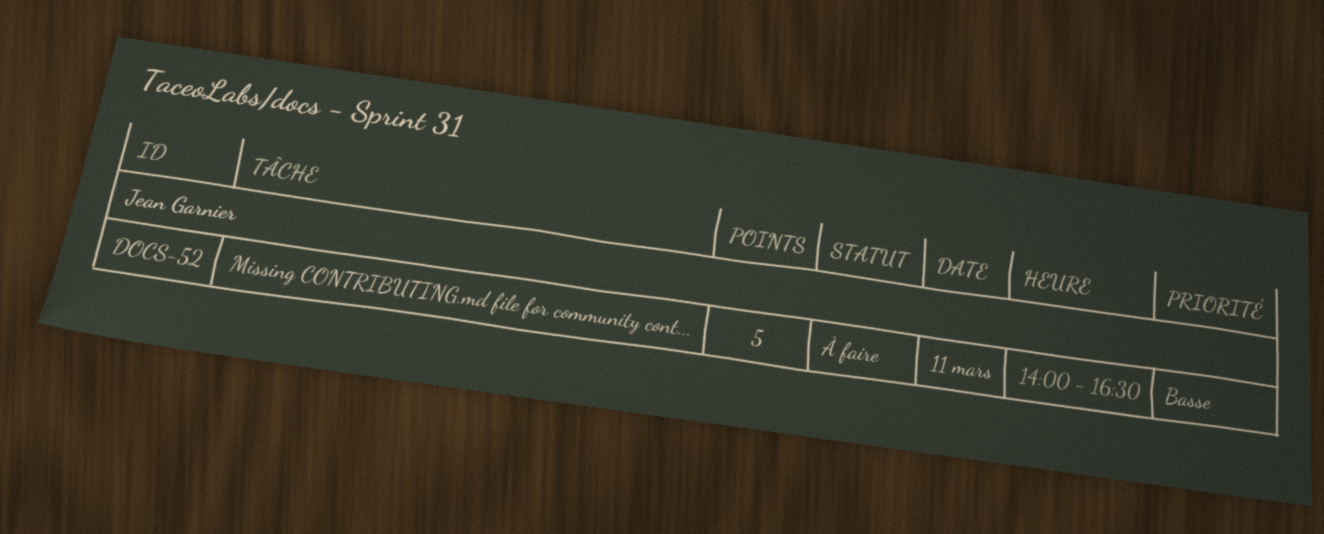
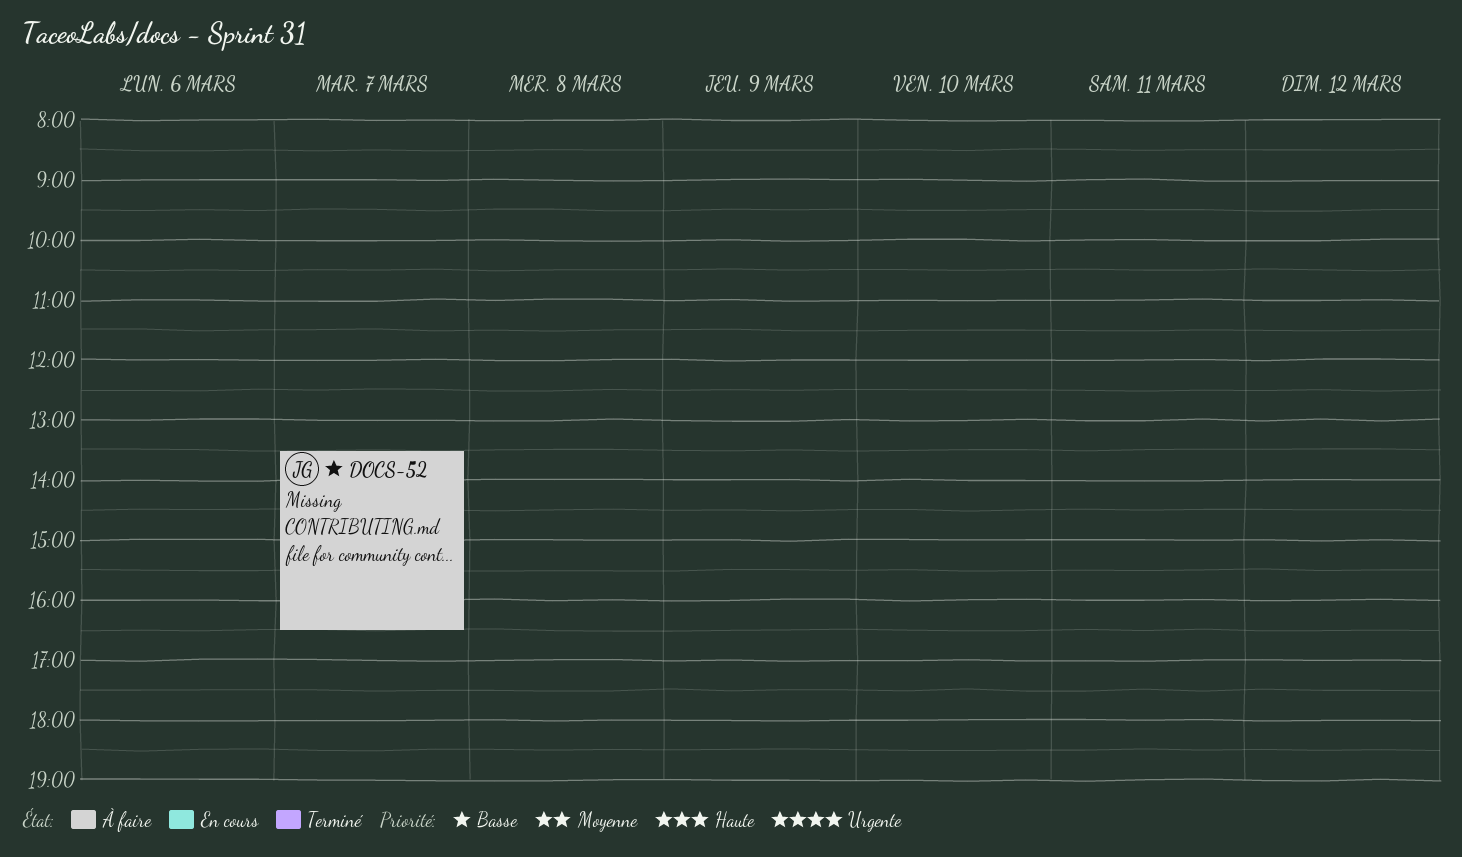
DOCS-52, day: Mar 11 -> Mar 7
DOCS-52, begins: 14:00 -> 13:30

